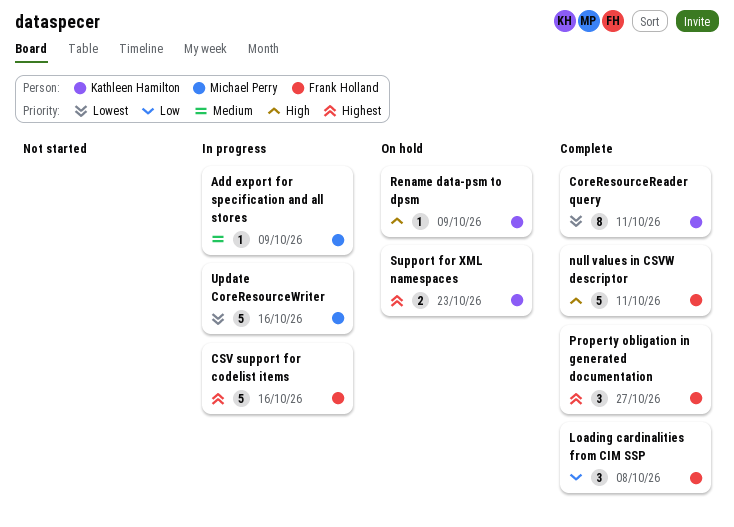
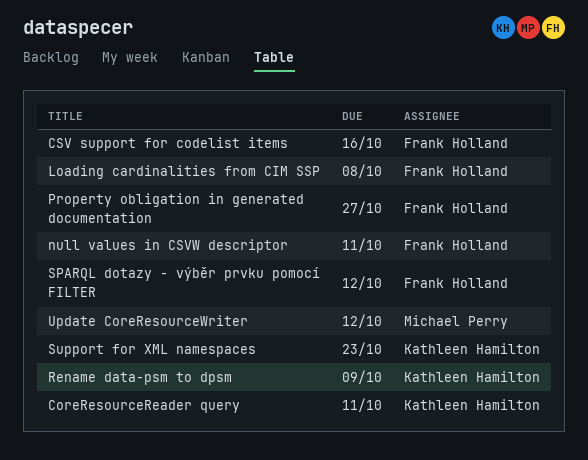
Add export for specification and all stores: present -> none
SPARQL dotazy - výběr prvku pomocí FILTER: none -> present
Update CoreResourceWriter, due: Oct 16 -> Oct 12

